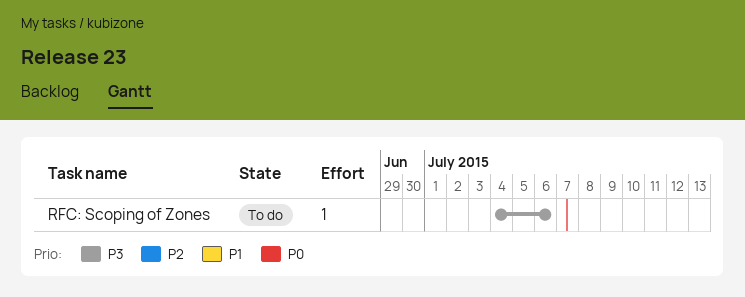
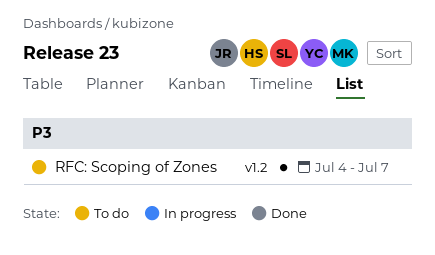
RFC: Scoping of Zones, due: Jul 6 -> Jul 7

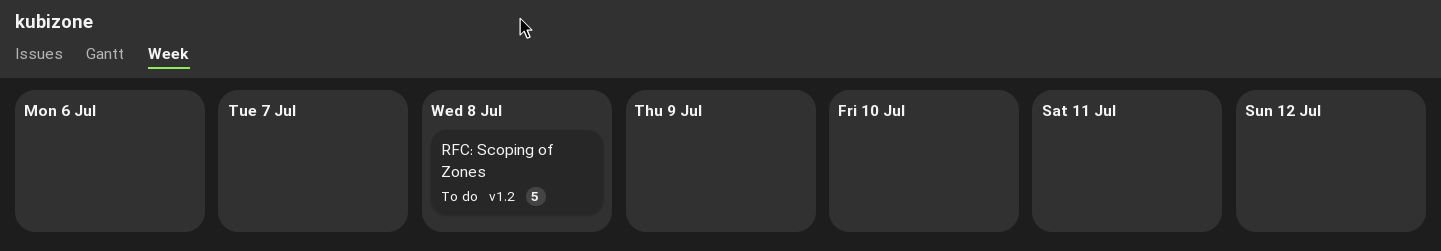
RFC: Scoping of Zones, estimate: 1 -> 5
RFC: Scoping of Zones, due: Jul 7 -> Jul 8

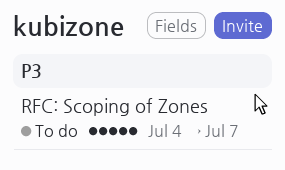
RFC: Scoping of Zones, due: Jul 8 -> Jul 7

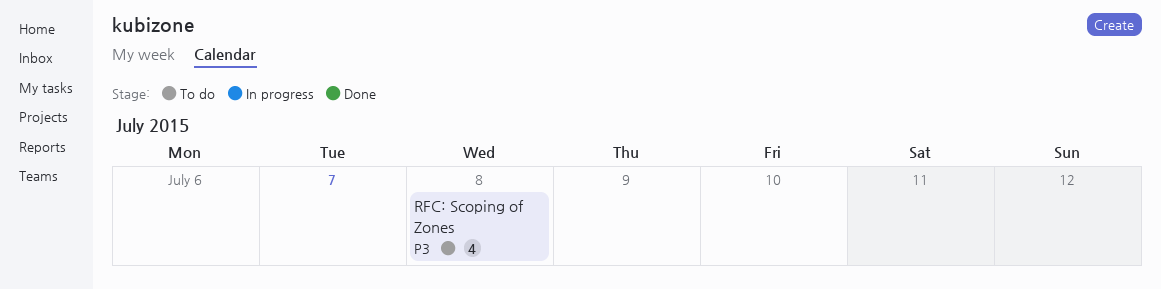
RFC: Scoping of Zones, estimate: 5 -> 4
RFC: Scoping of Zones, due: Jul 7 -> Jul 8

